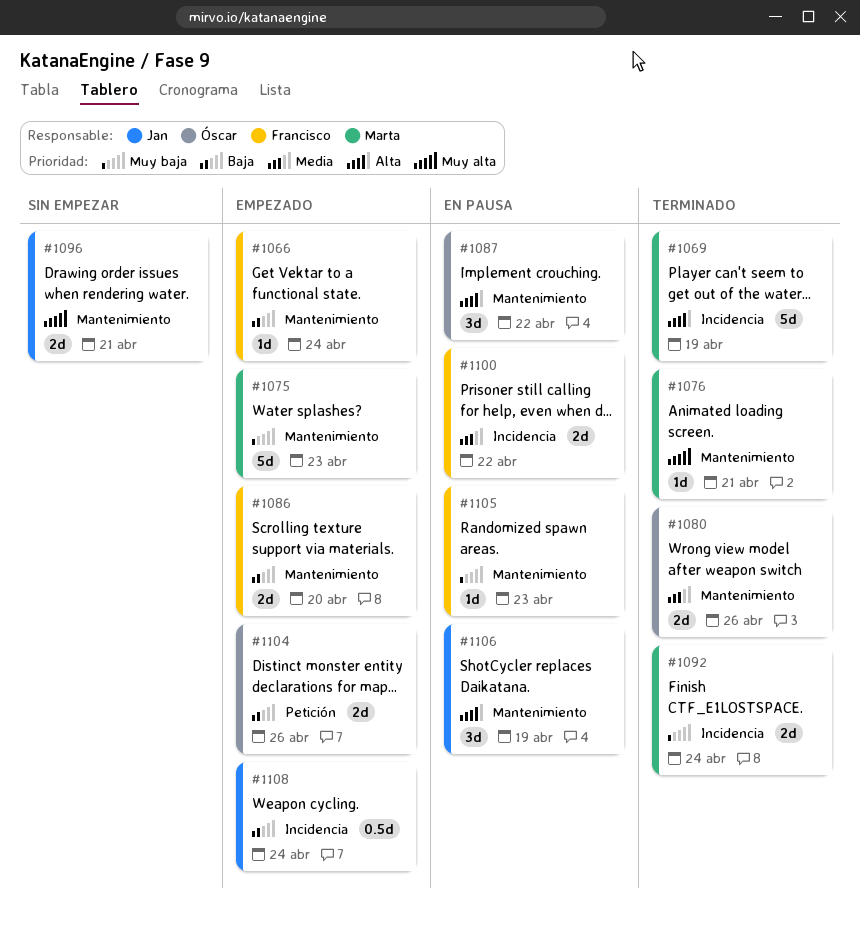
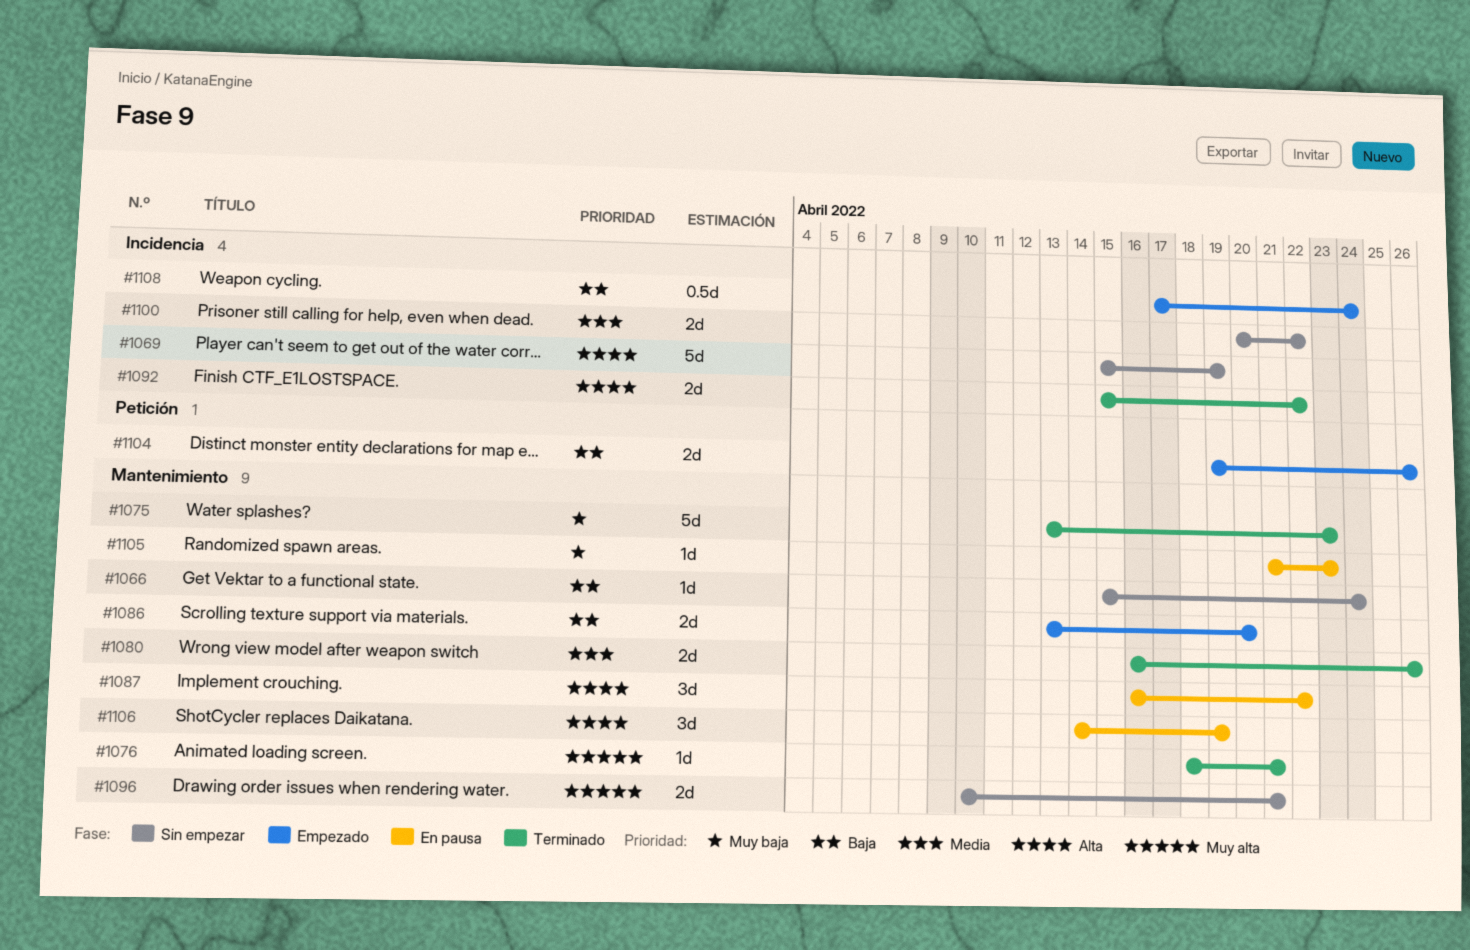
#1066, status: Empezado -> Sin empezar
#1069, status: Terminado -> Sin empezar
#1075, status: Empezado -> Terminado
#1092, priority: Muy baja -> Alta
#1092, due: Apr 24 -> Apr 22
#1100, status: En pausa -> Sin empezar

